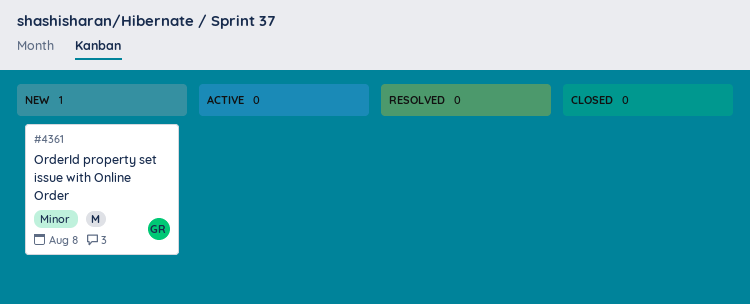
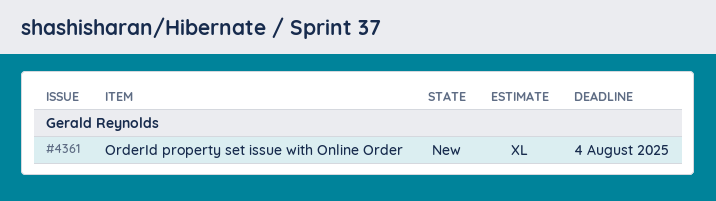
#4361, estimate: M -> XL
#4361, due: Aug 8 -> Aug 4

